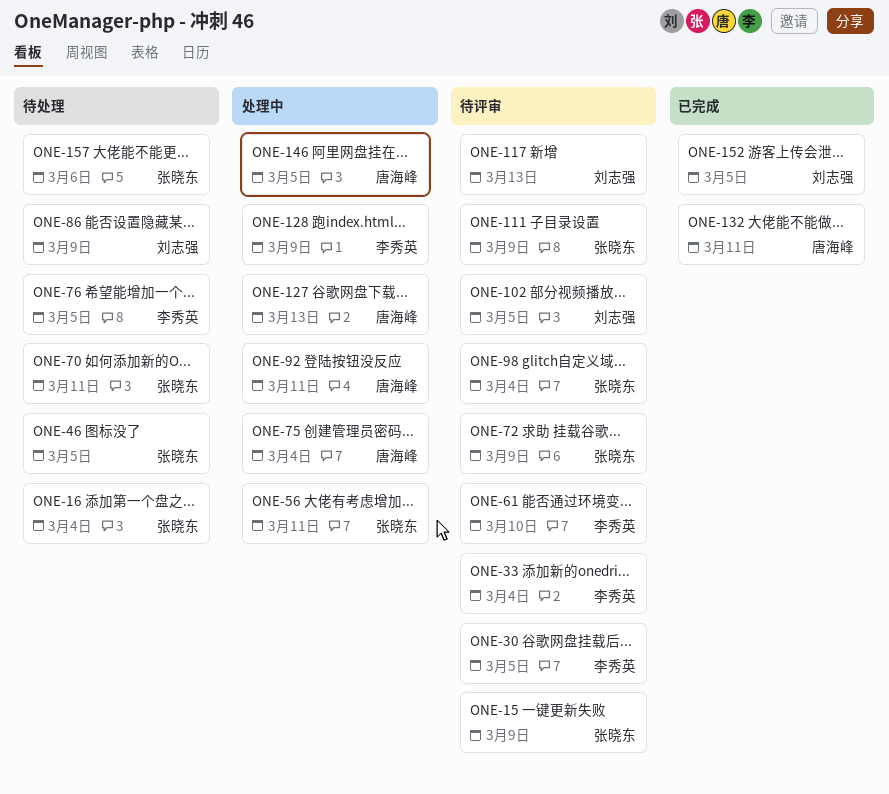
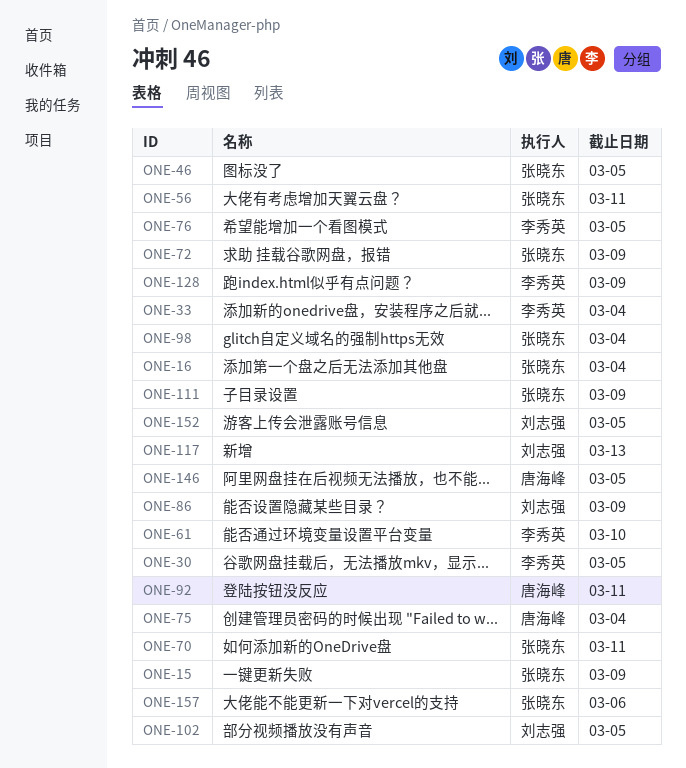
ONE-127: present -> none
ONE-132: present -> none

